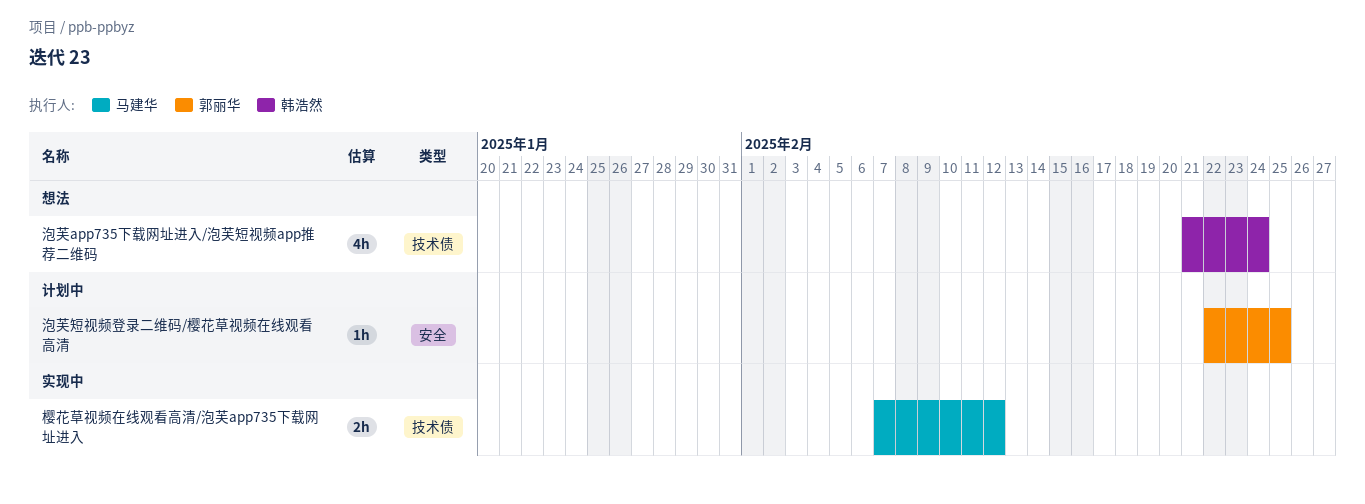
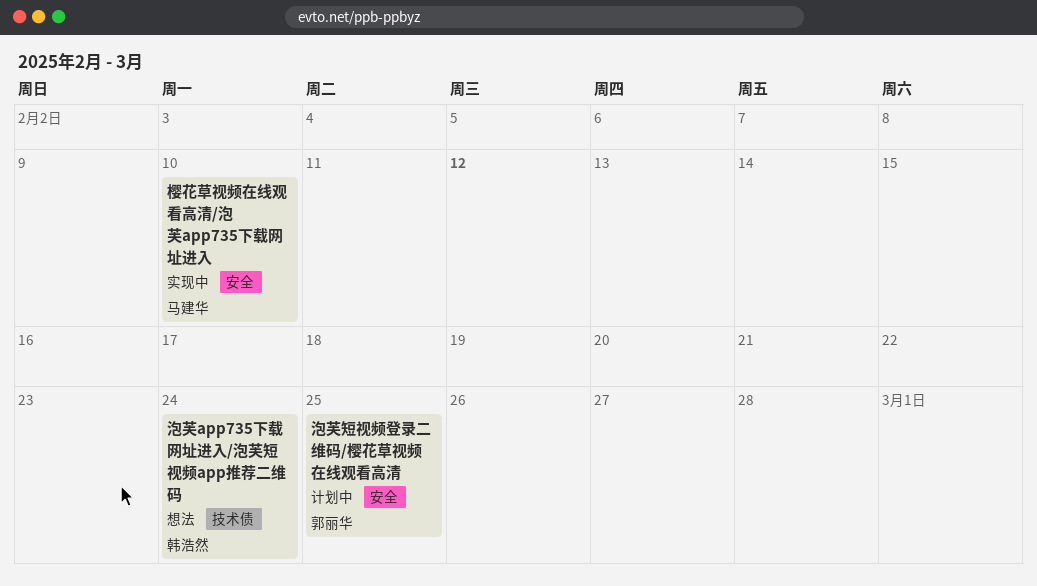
樱花草视频在线观看高清/泡芙app735下载网址进入, label: 技术债 -> 安全
樱花草视频在线观看高清/泡芙app735下载网址进入, due: Feb 12 -> Feb 10

